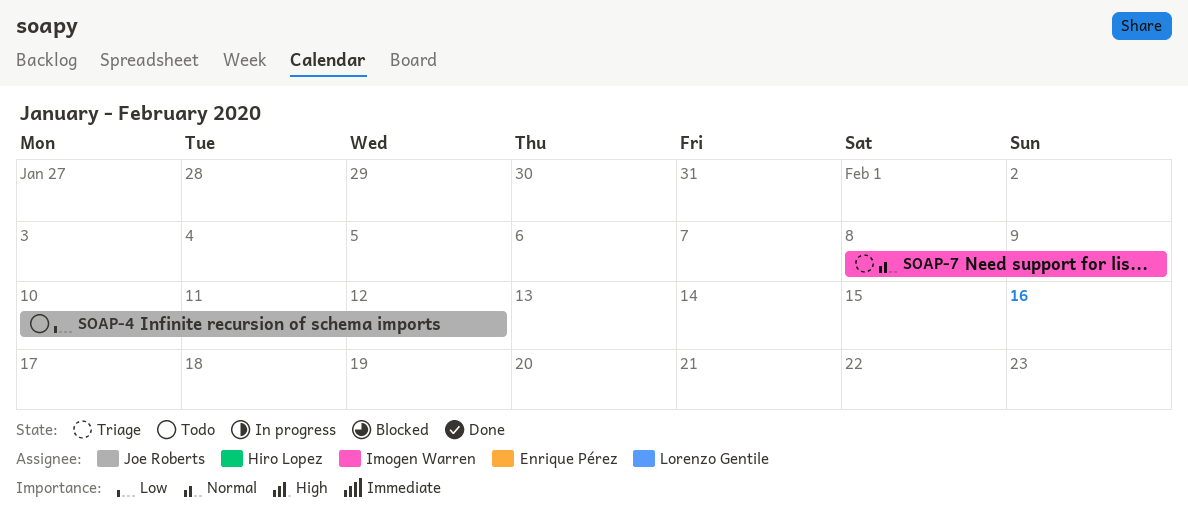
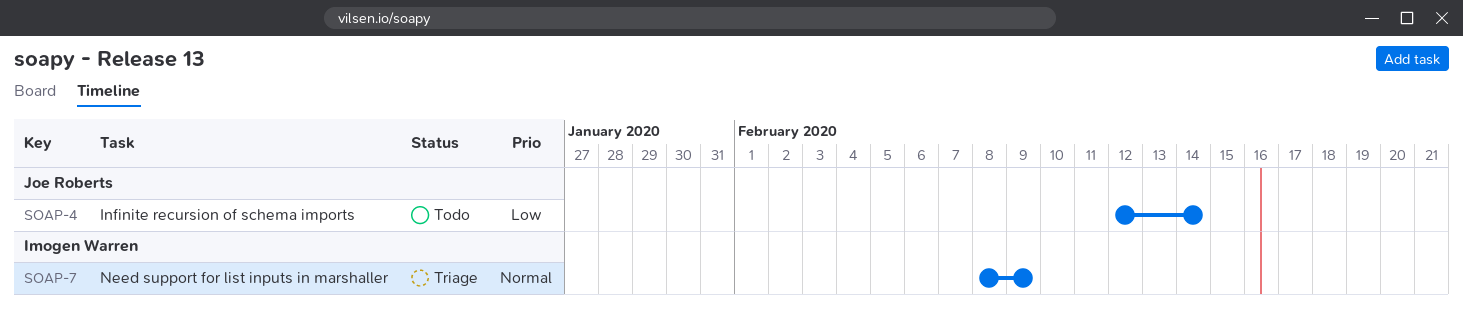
SOAP-4, start: Feb 10 -> Feb 12
SOAP-4, due: Feb 12 -> Feb 14

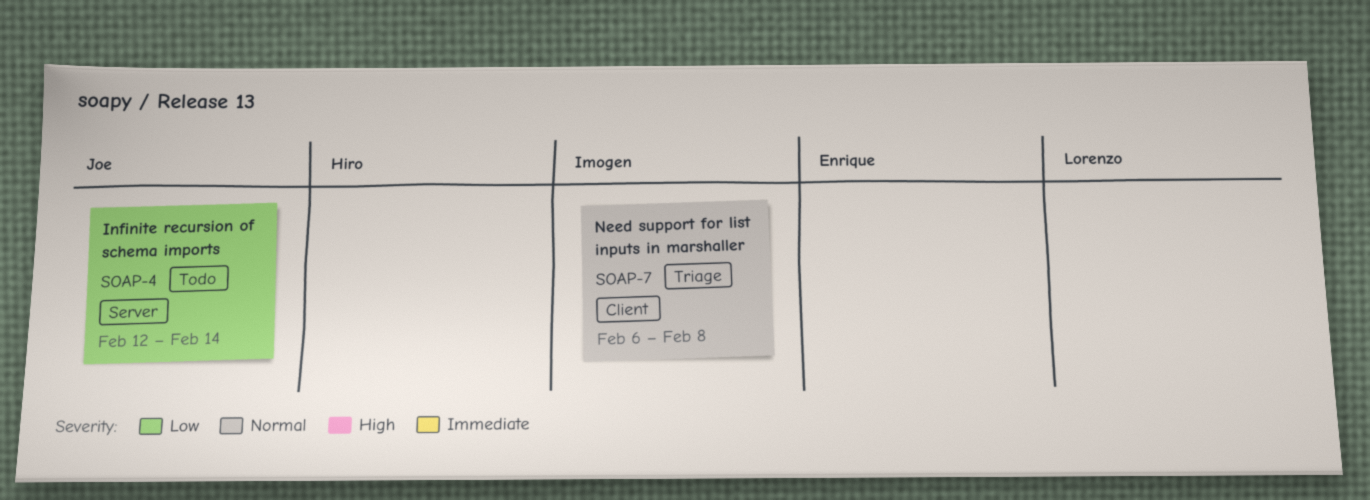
SOAP-7, start: Feb 8 -> Feb 6
SOAP-7, due: Feb 9 -> Feb 8

